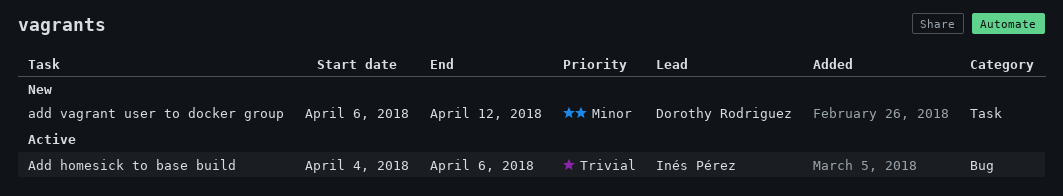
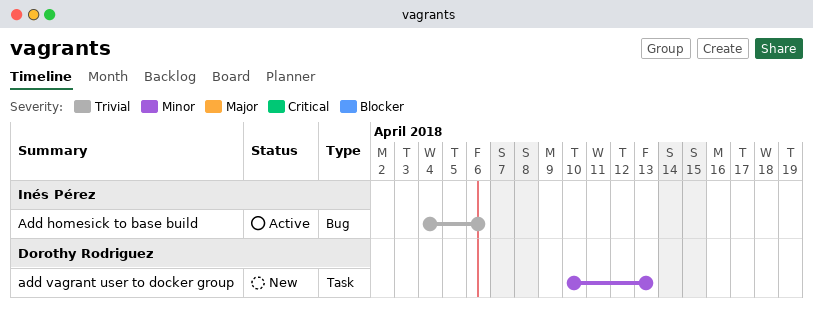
add vagrant user to docker group, start: Apr 6 -> Apr 10
add vagrant user to docker group, due: Apr 12 -> Apr 13

